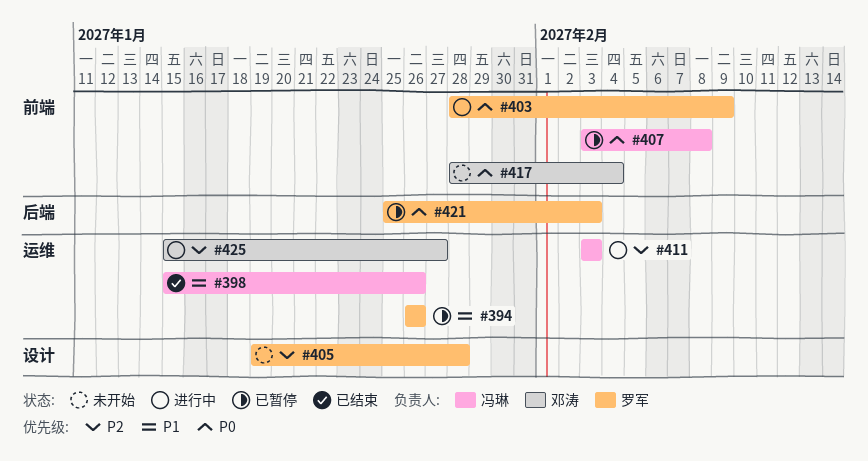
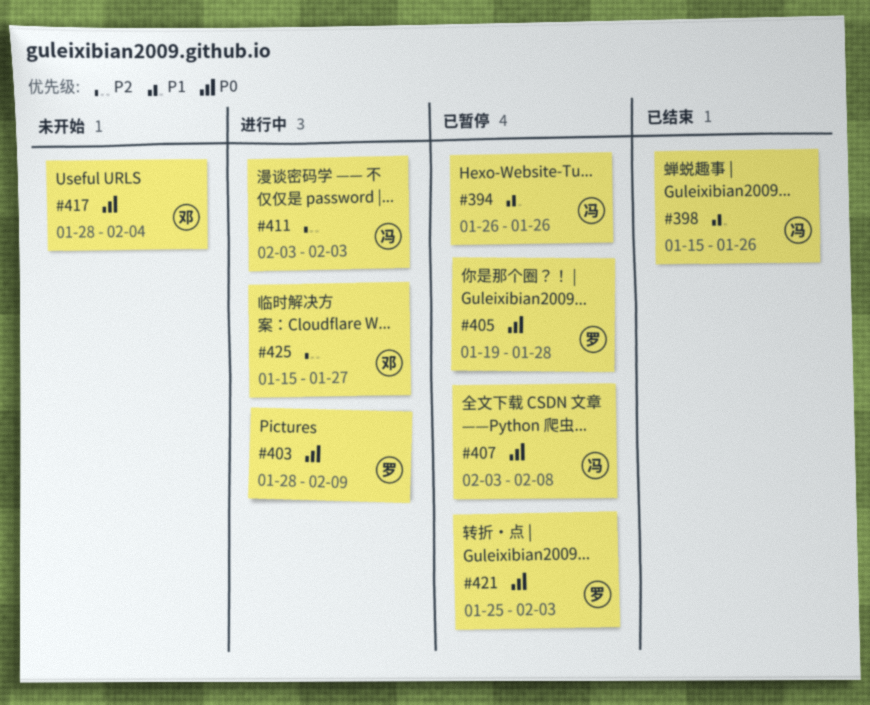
#394, owner: 罗军 -> 冯琳
#405, status: 未开始 -> 已暂停
#405, priority: P2 -> P0

